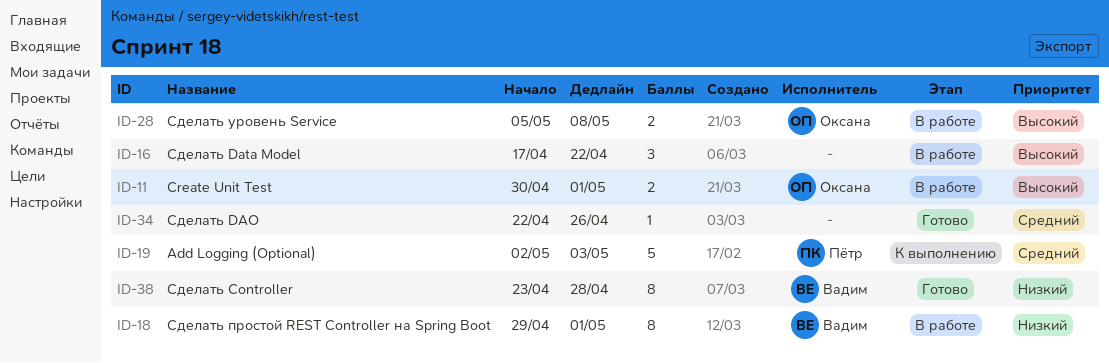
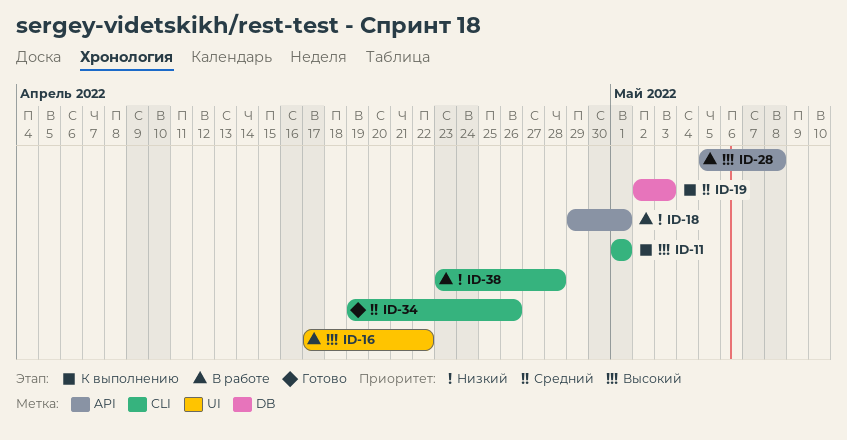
ID-11, status: В работе -> К выполнению
ID-11, start: Apr 30 -> May 1
ID-34, start: Apr 22 -> Apr 19
ID-38, status: Готово -> В работе

